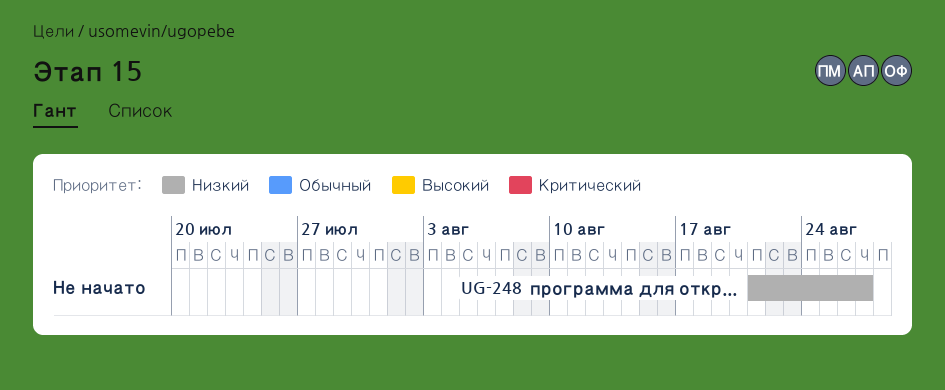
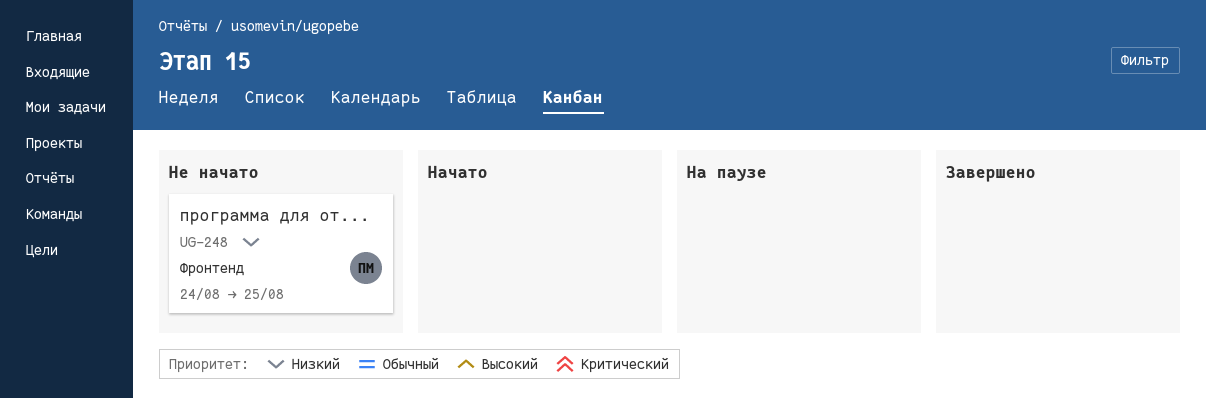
UG-248, start: Aug 21 -> Aug 24
UG-248, due: Aug 27 -> Aug 25

